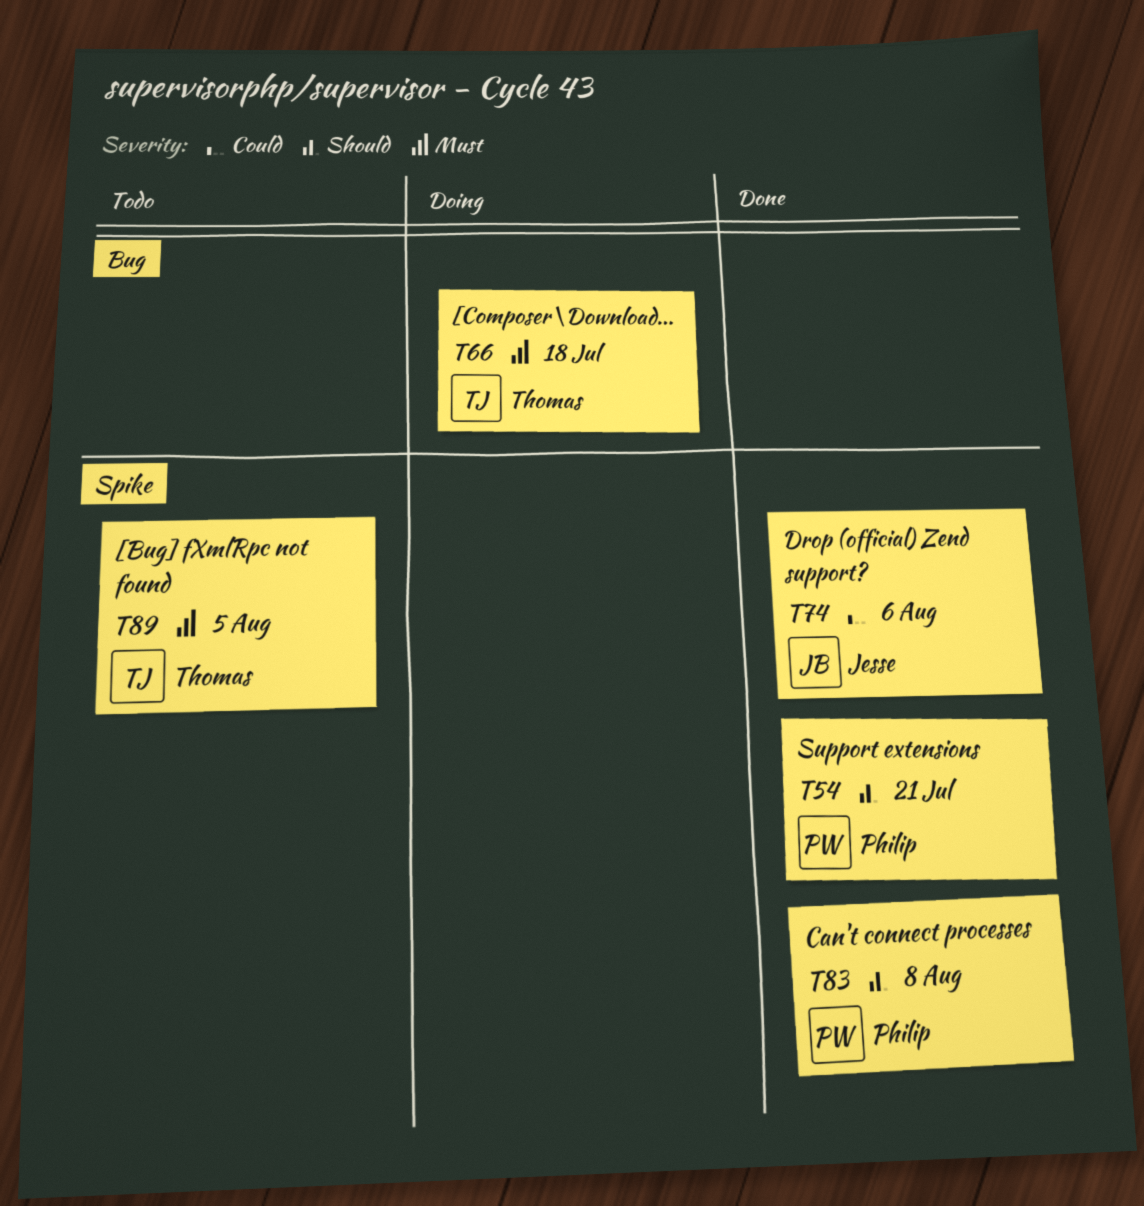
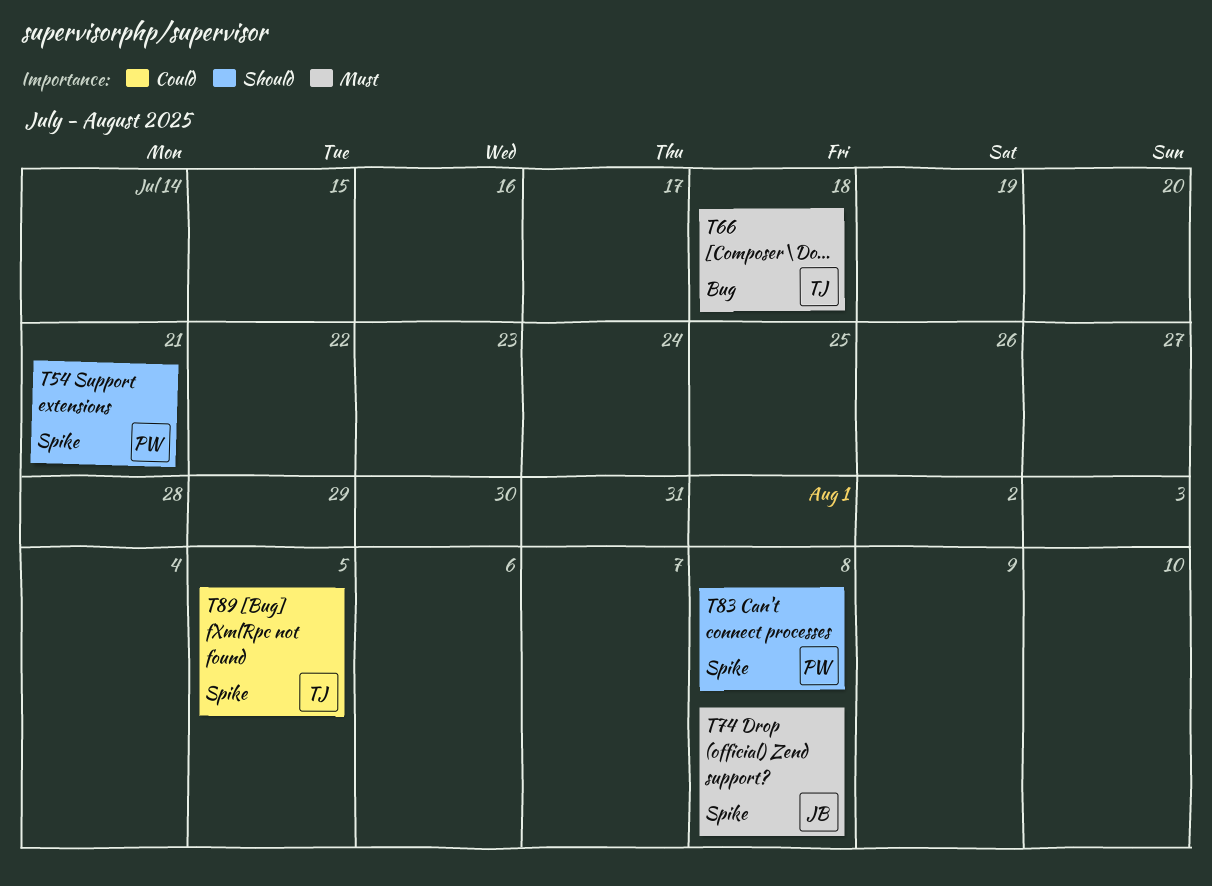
T74, priority: Could -> Must
T74, due: Aug 6 -> Aug 8
T89, priority: Must -> Could

